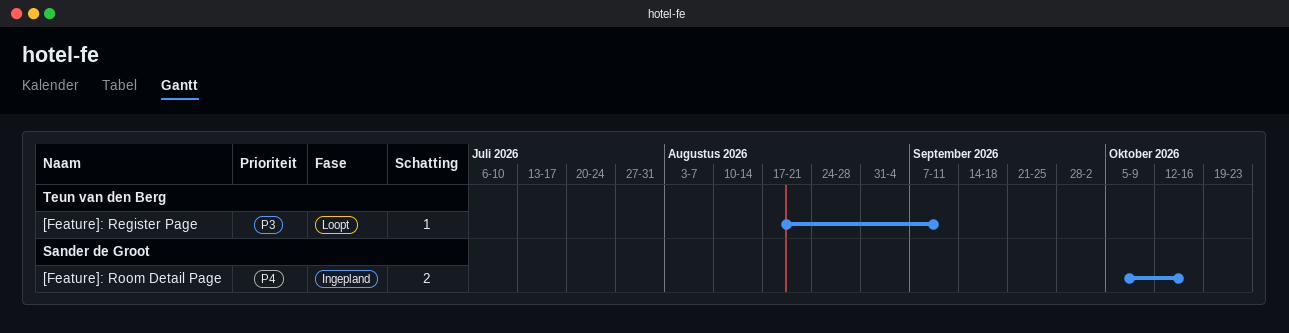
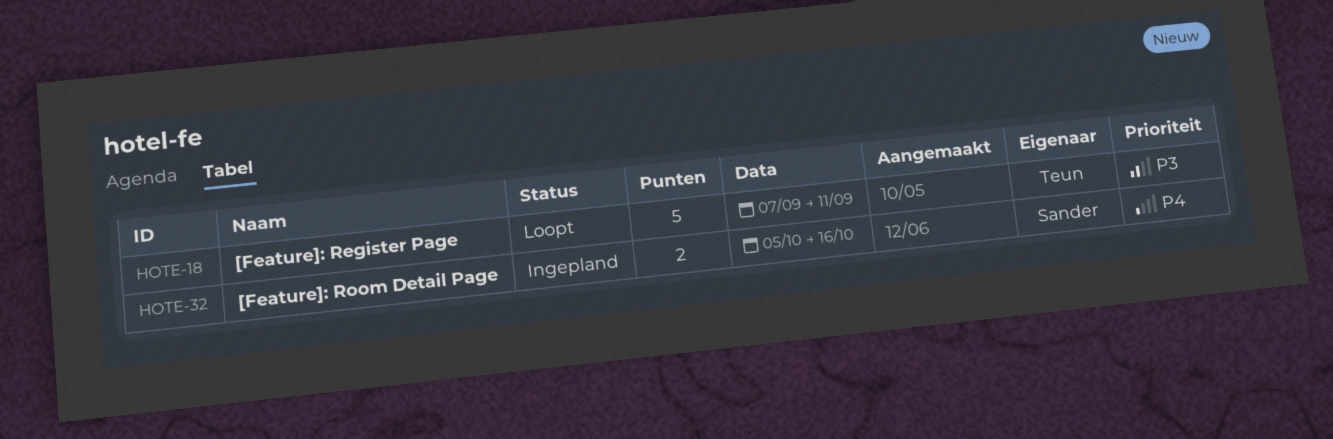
[Feature]: Register Page, estimate: 1 -> 5
[Feature]: Register Page, start: Aug 17 -> Sep 7

